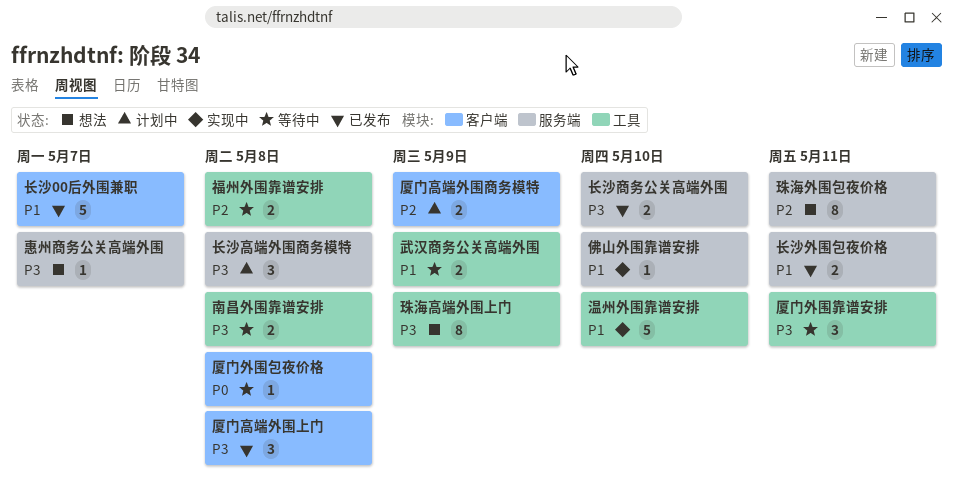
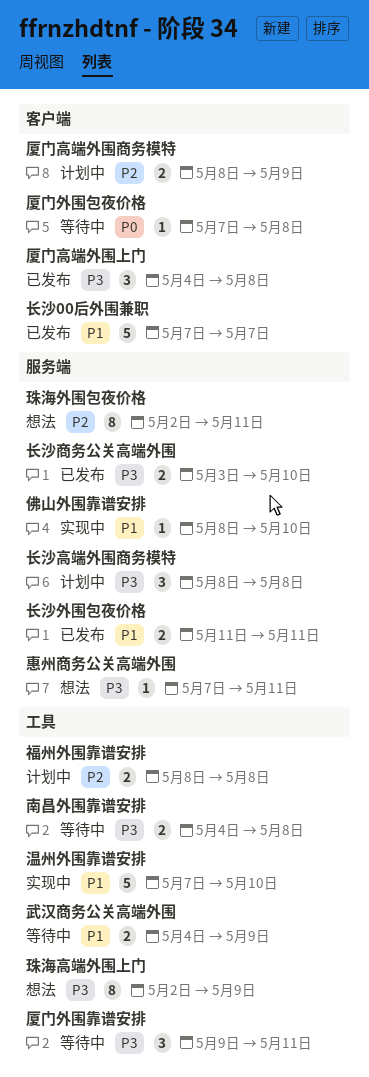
惠州商务公关高端外围, due: May 7 -> May 11
福州外围靠谱安排, status: 等待中 -> 计划中

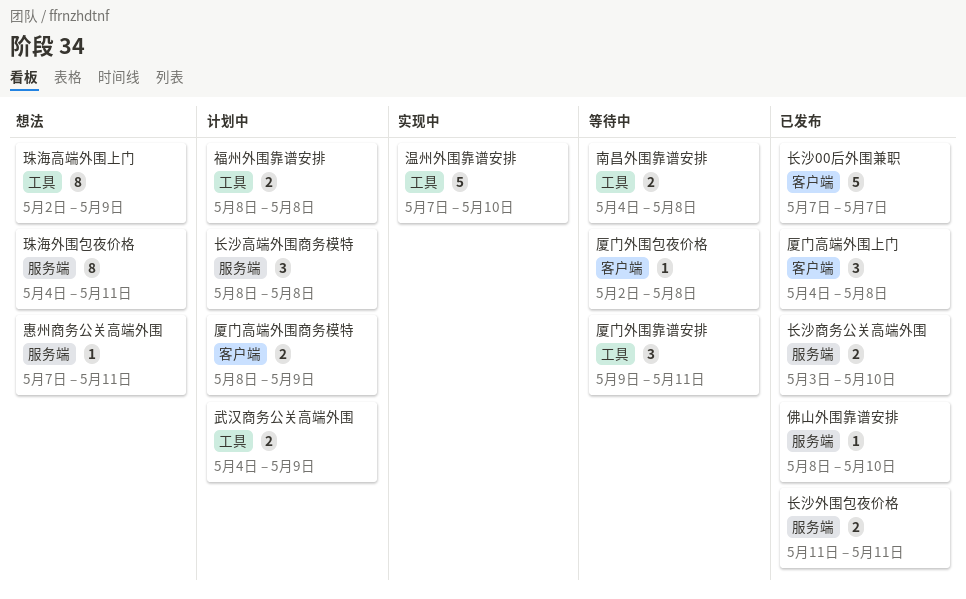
佛山外围靠谱安排, status: 实现中 -> 已发布
厦门外围包夜价格, start: May 7 -> May 2
武汉商务公关高端外围, status: 等待中 -> 计划中
珠海外围包夜价格, start: May 2 -> May 4

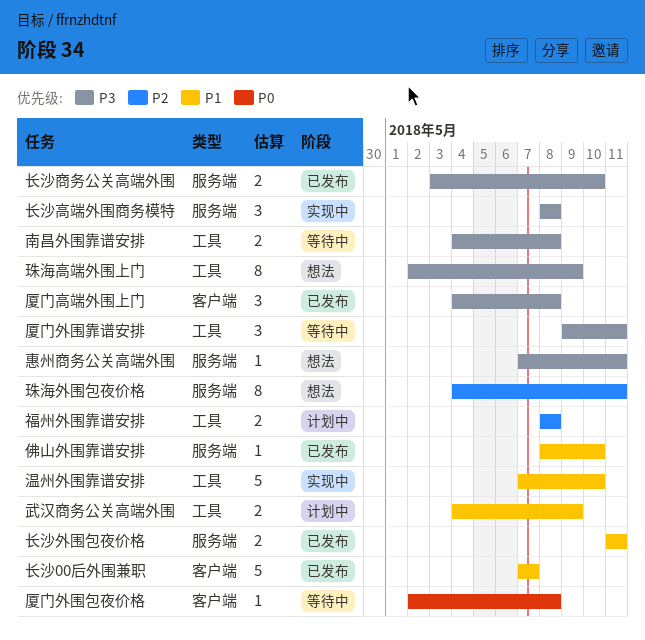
厦门高端外围商务模特: present -> none
长沙高端外围商务模特, status: 计划中 -> 实现中

